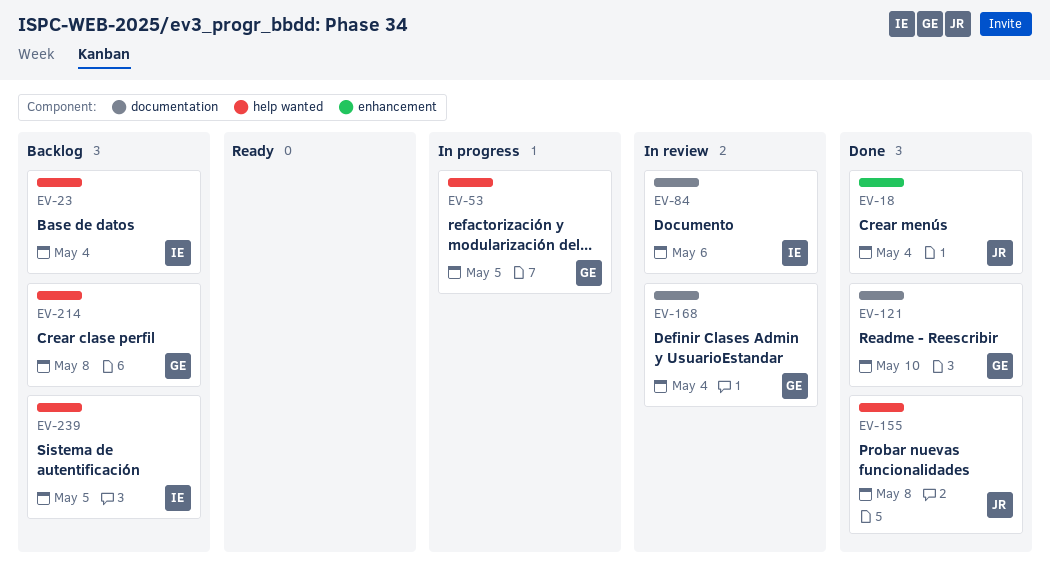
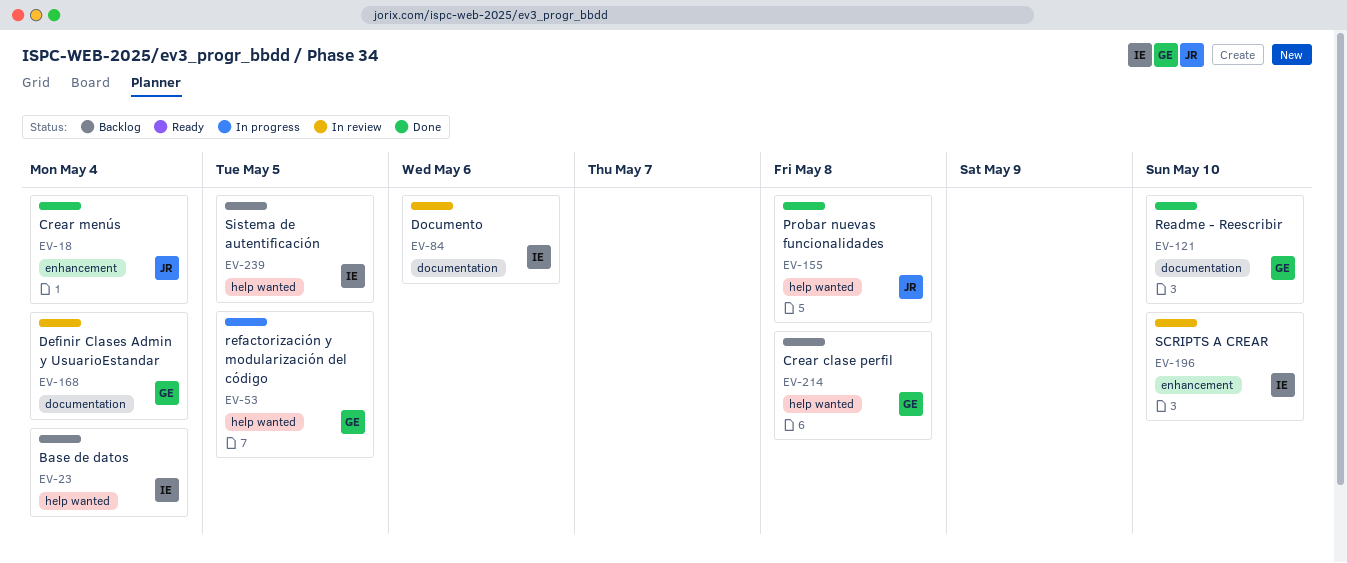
EV-196: none -> present

